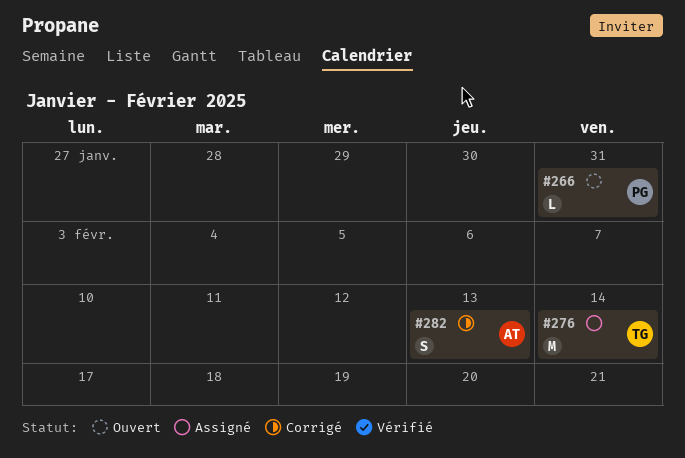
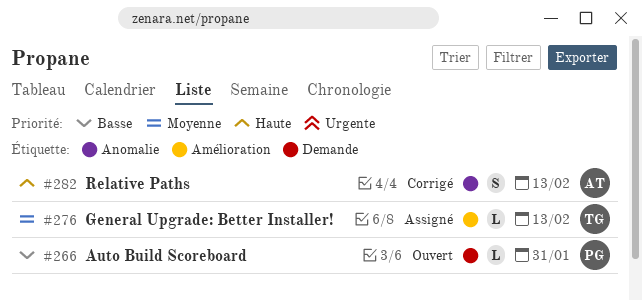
#276, estimate: M -> L
#276, due: Feb 14 -> Feb 13

